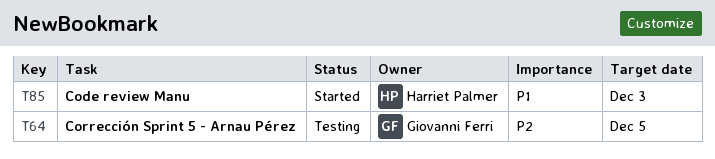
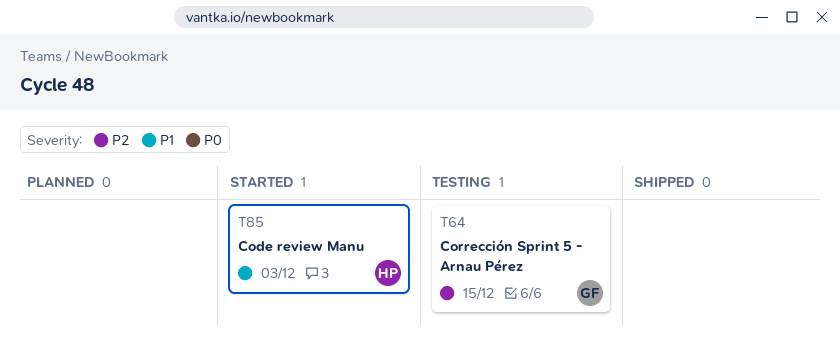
T64, due: Dec 5 -> Dec 15

